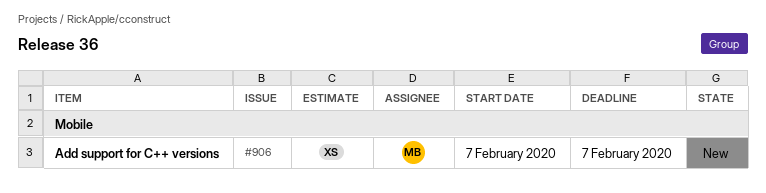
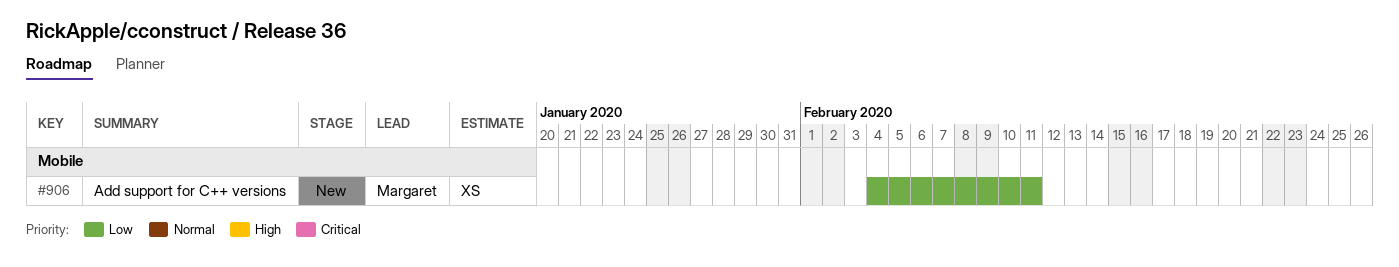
#906, start: Feb 7 -> Feb 4
#906, due: Feb 7 -> Feb 11

